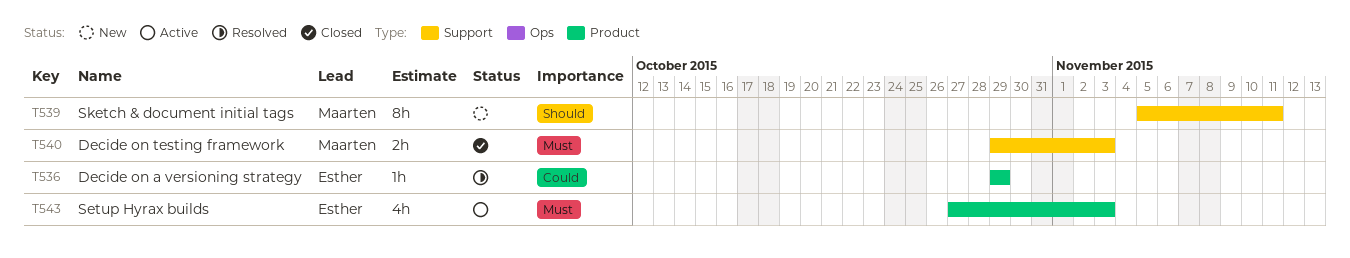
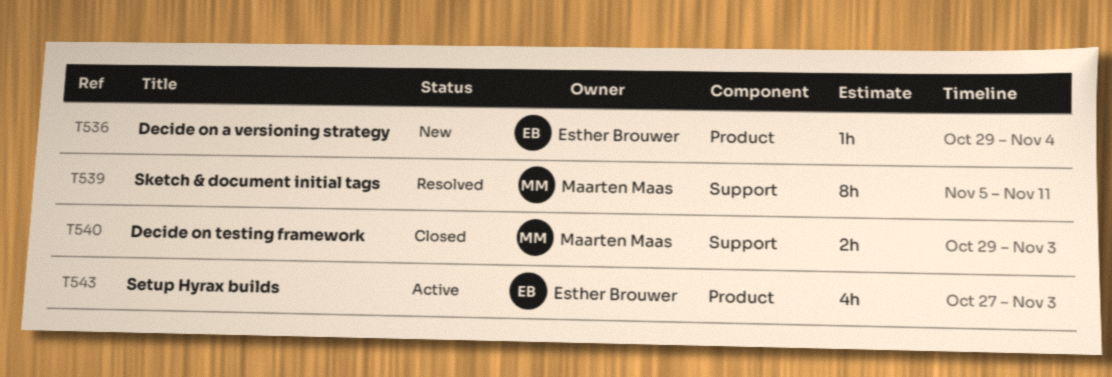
T536, status: Resolved -> New
T536, due: Oct 29 -> Nov 4
T539, status: New -> Resolved

